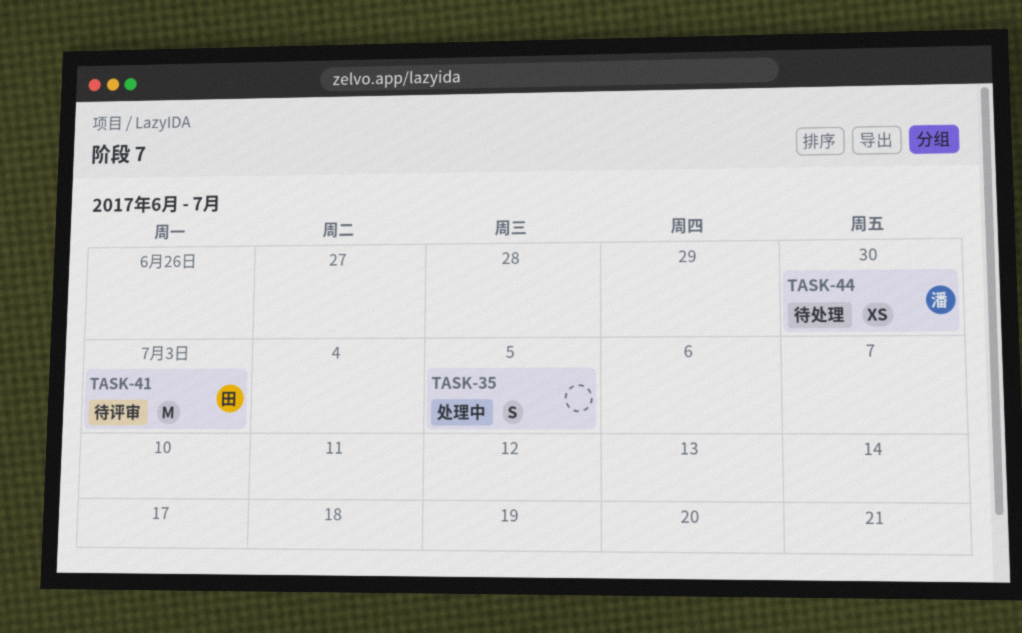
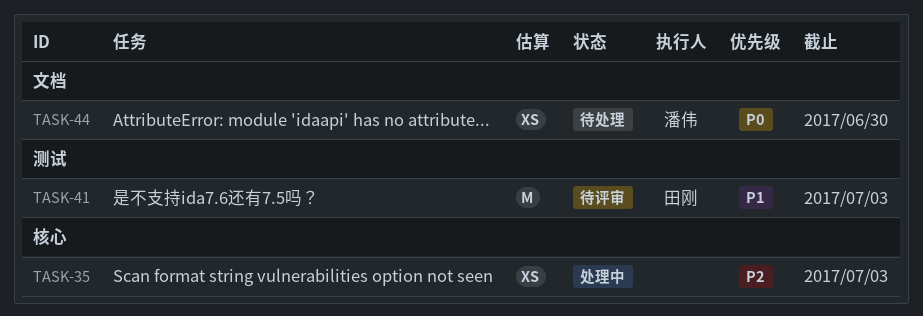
TASK-35, estimate: S -> XS
TASK-35, due: Jul 5 -> Jul 3

